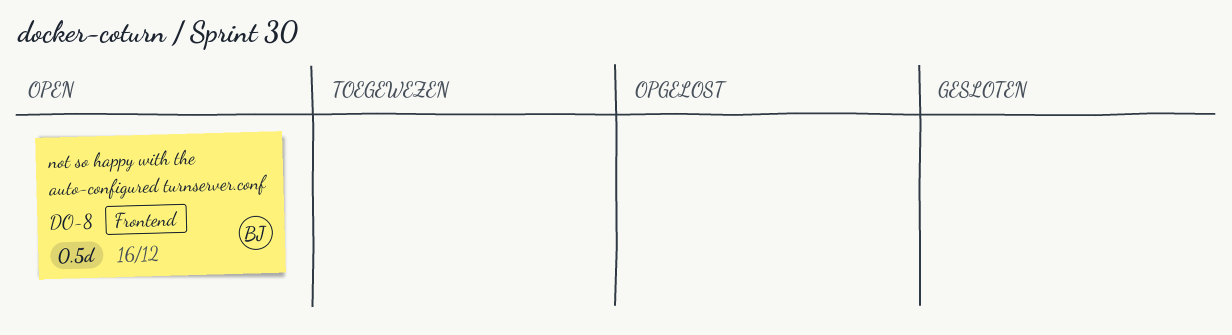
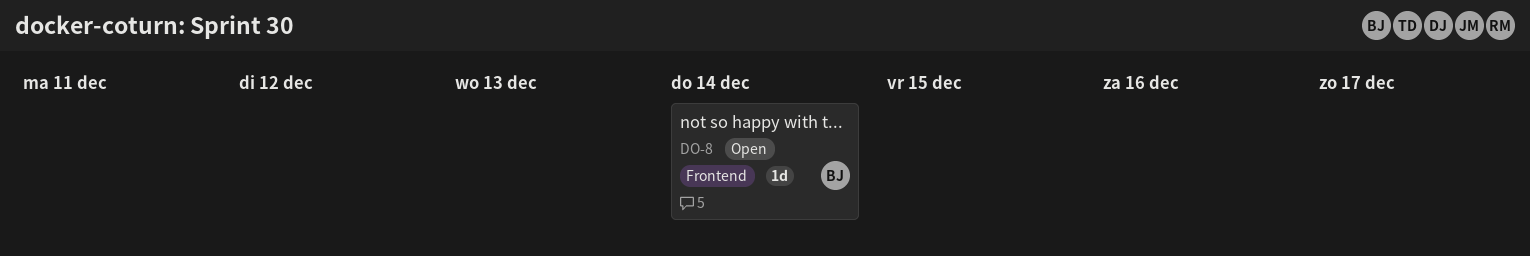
DO-8, estimate: 0.5d -> 1d
DO-8, due: Dec 16 -> Dec 14

